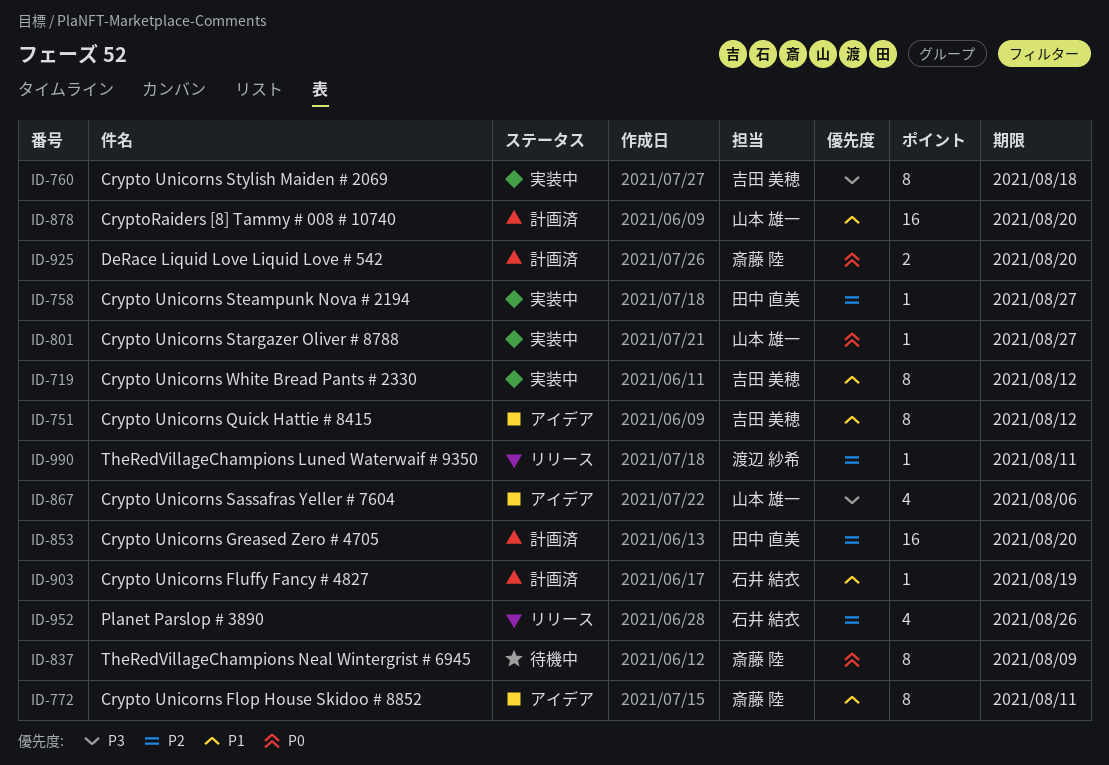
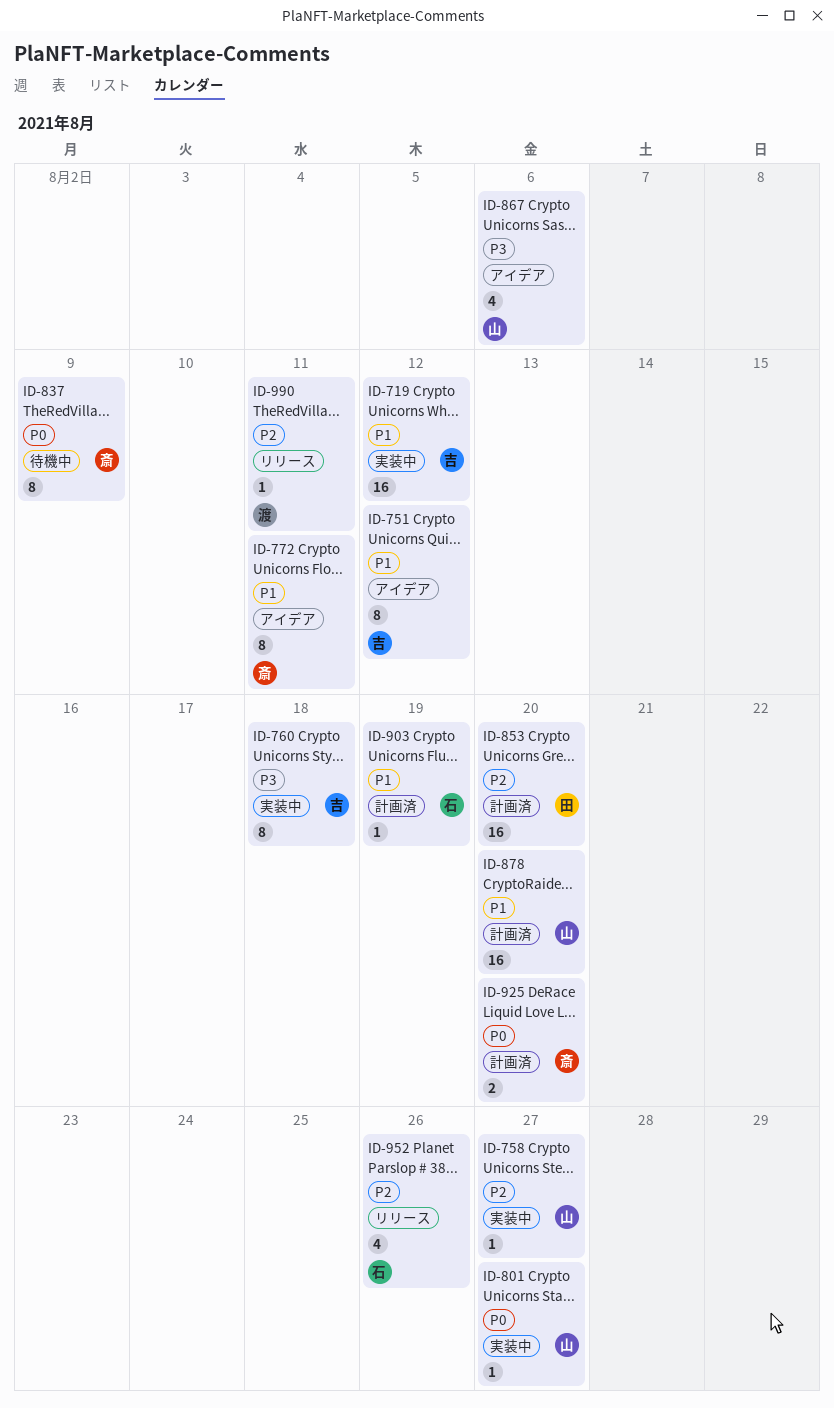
ID-719, estimate: 8 -> 16
ID-758, owner: 田中 直美 -> 山本 雄一

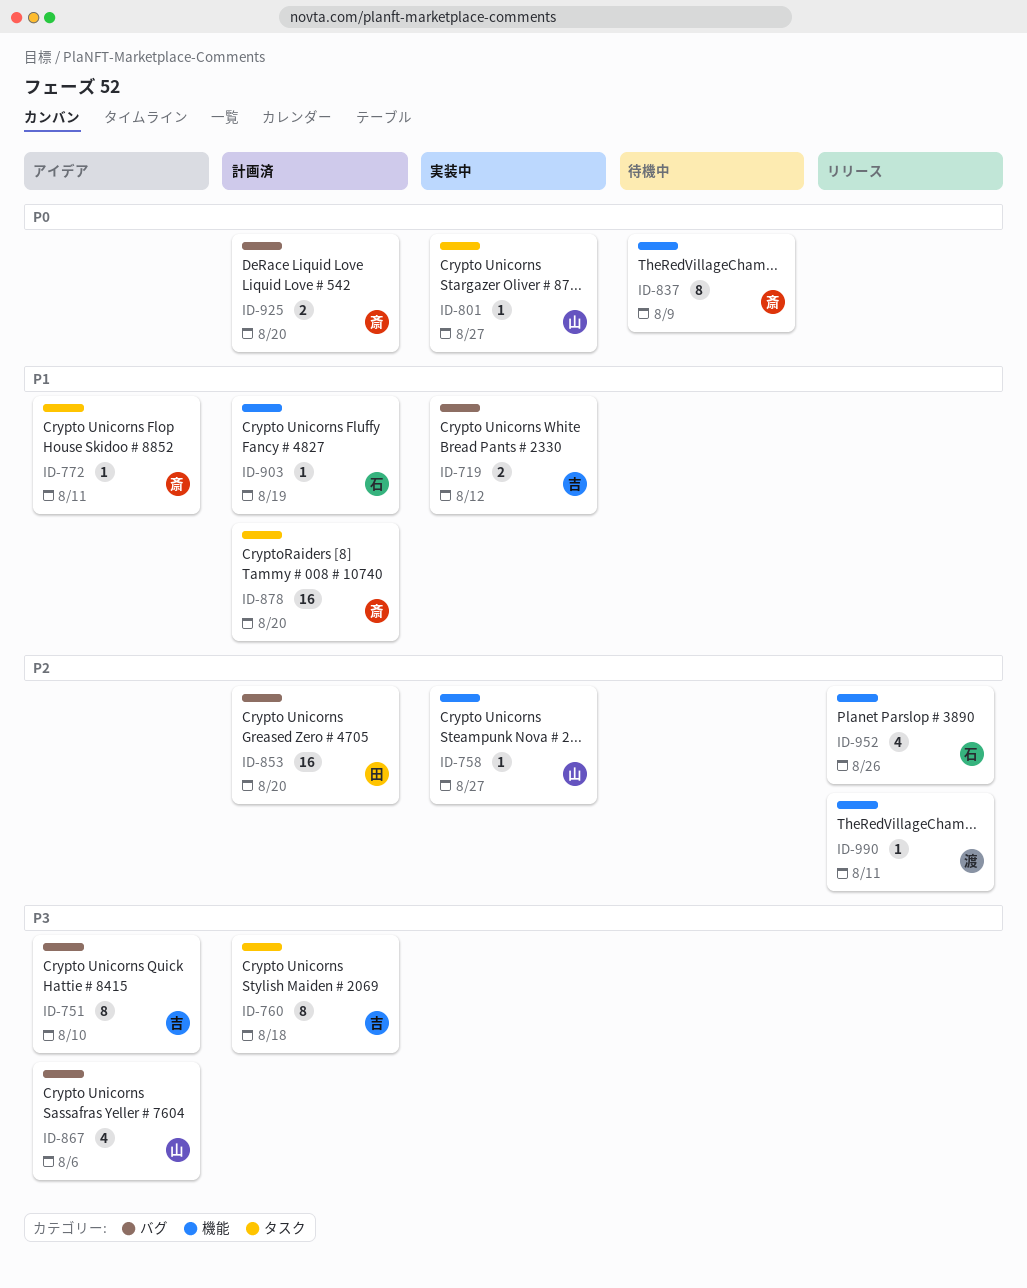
ID-719, estimate: 16 -> 2
ID-751, priority: P1 -> P3
ID-751, due: Aug 12 -> Aug 10
ID-760, status: 実装中 -> 計画済
ID-772, estimate: 8 -> 1
ID-878, owner: 山 -> 斎

